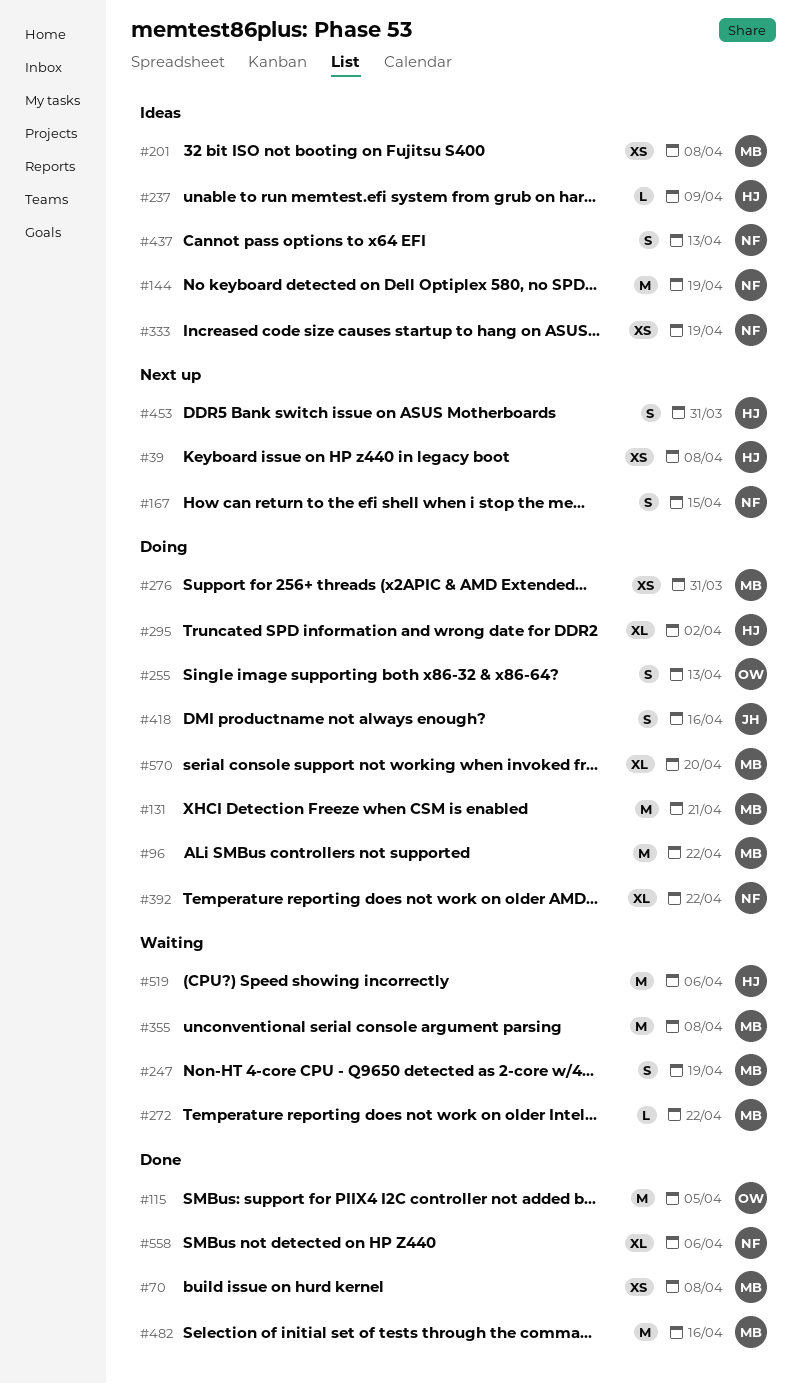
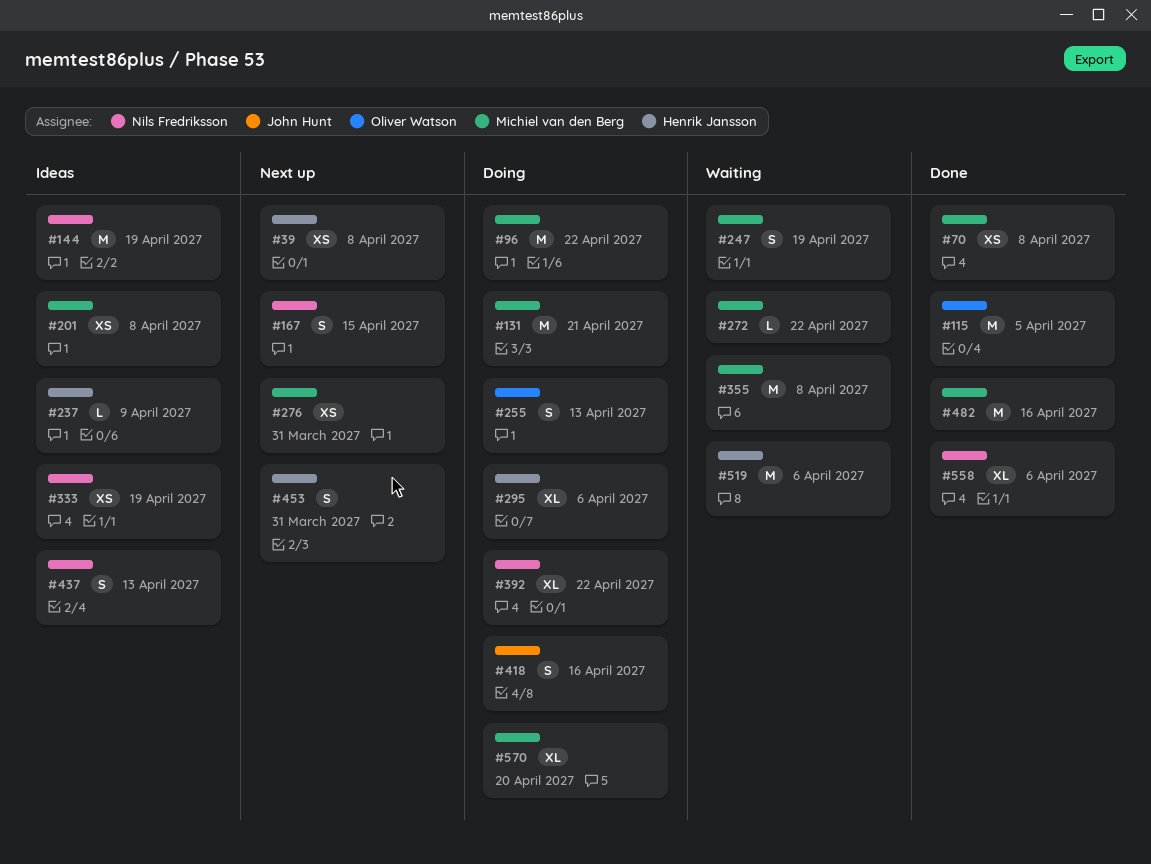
#276, status: Doing -> Next up
#295, due: Apr 2 -> Apr 6

